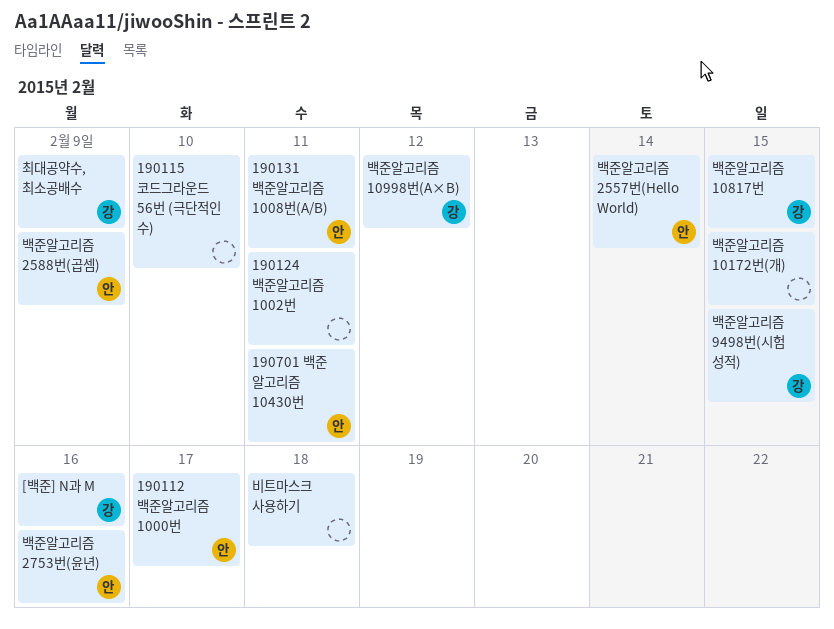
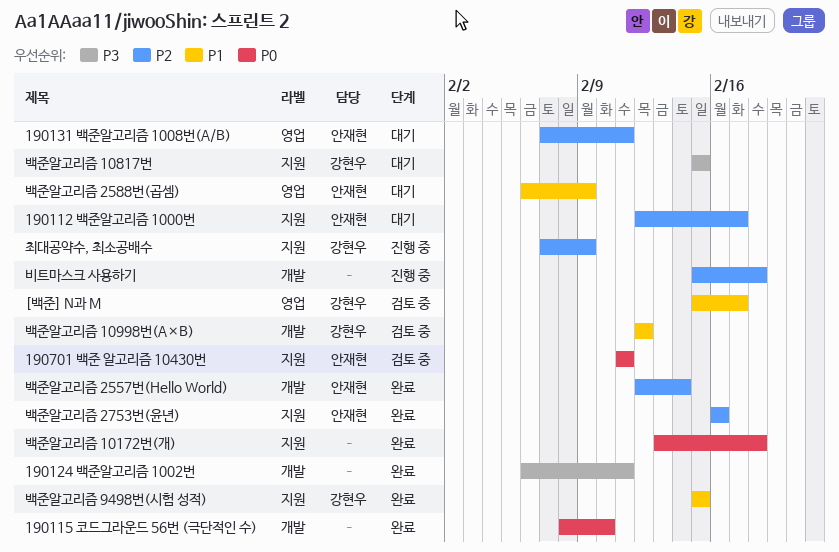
[백준] N과 M, due: Feb 16 -> Feb 17
백준알고리즘 10172번(개), due: Feb 15 -> Feb 18

